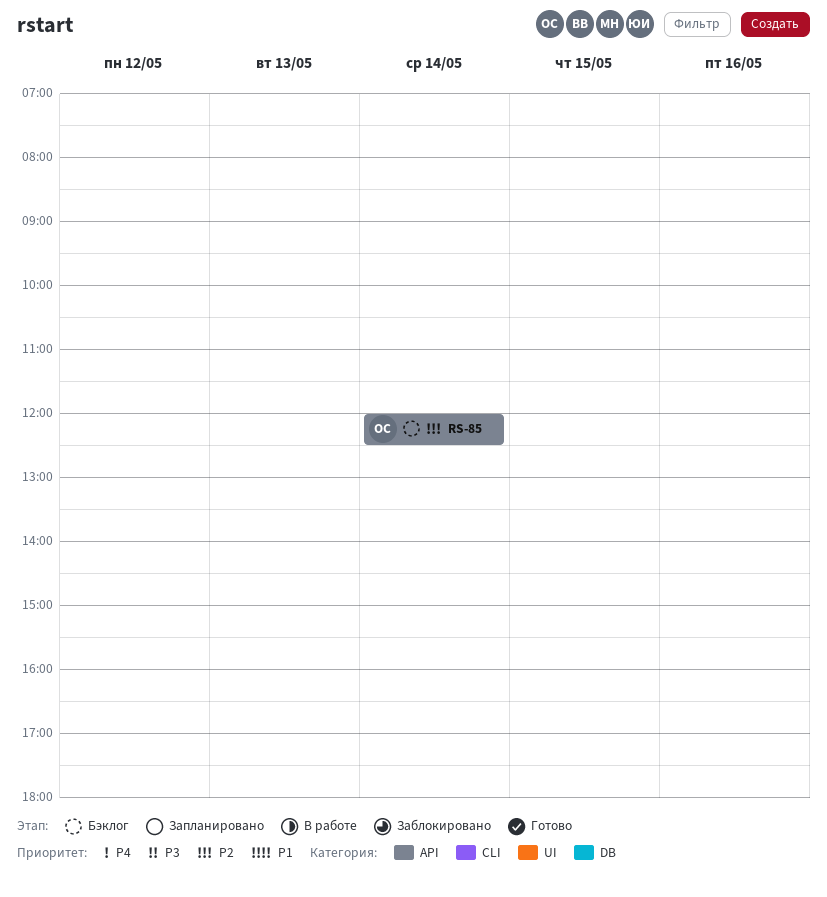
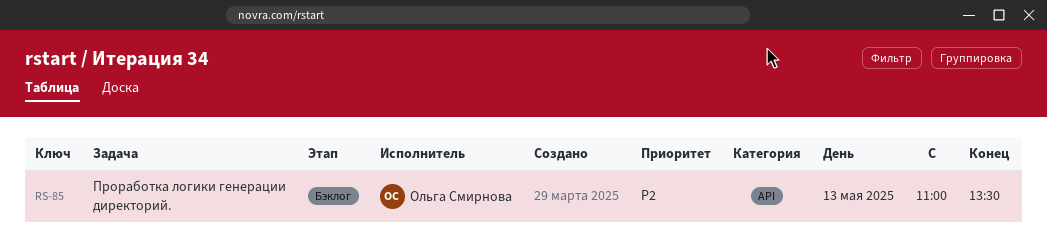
RS-85, day: May 14 -> May 13
RS-85, begins: 12:00 -> 11:00
RS-85, ends: 12:30 -> 13:30

